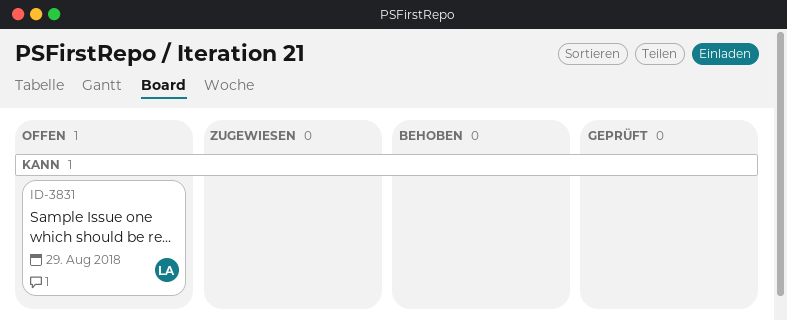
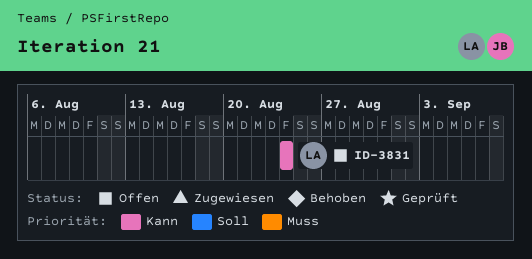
ID-3831, due: Aug 29 -> Aug 24

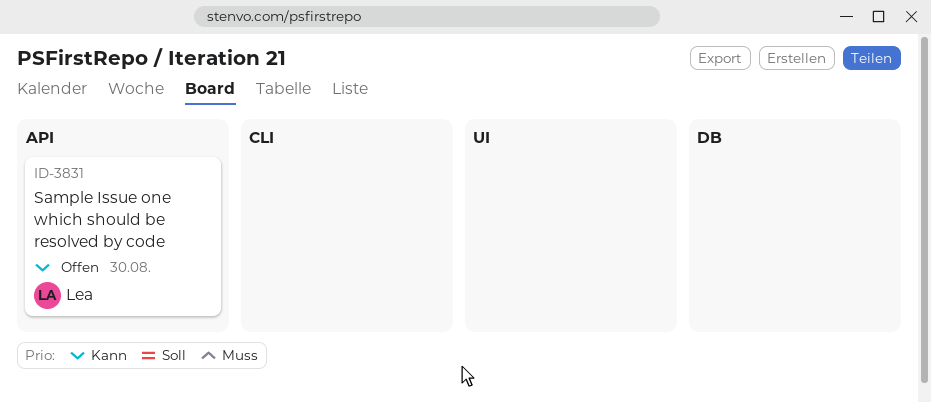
ID-3831, due: Aug 24 -> Aug 30

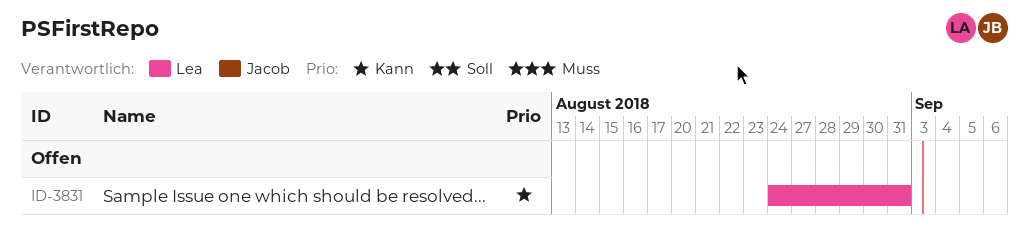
ID-3831, due: Aug 30 -> Aug 31

